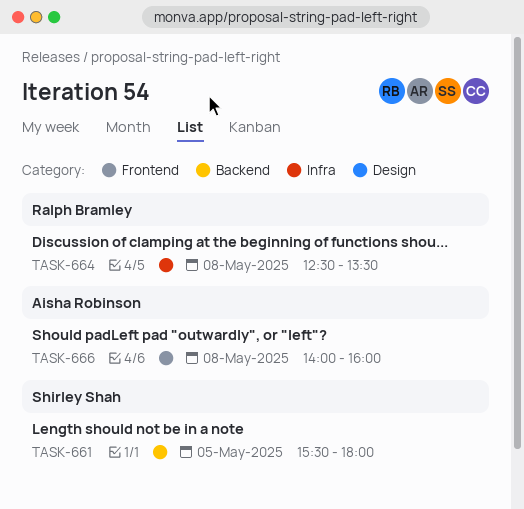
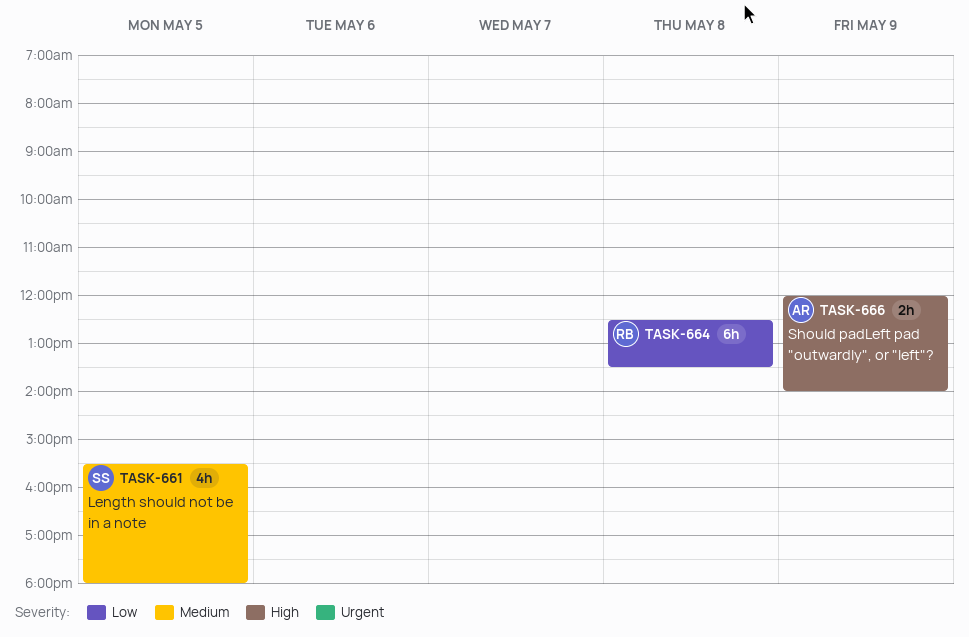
TASK-666, day: May 8 -> May 9
TASK-666, begins: 14:00 -> 12:00
TASK-666, ends: 16:00 -> 14:00

